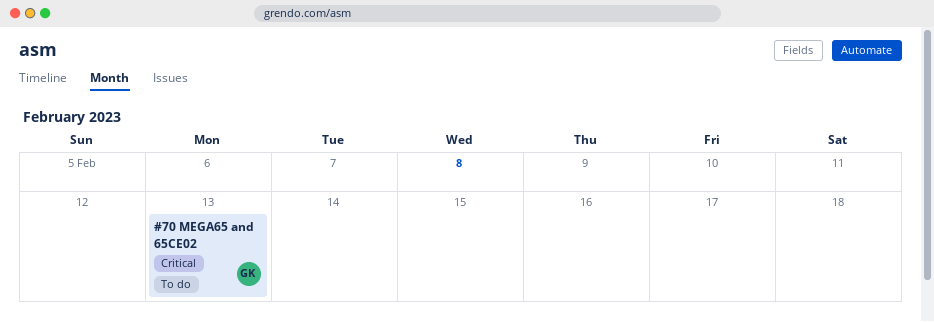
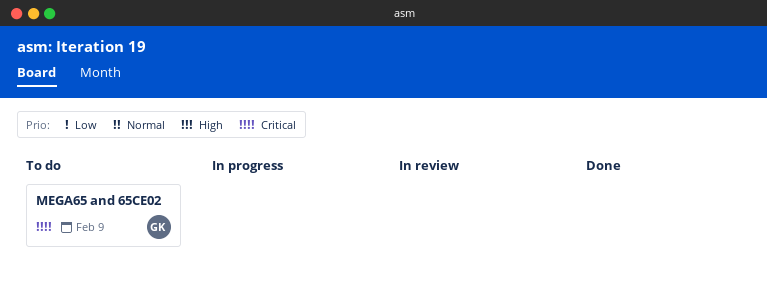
MEGA65 and 65CE02, due: Feb 13 -> Feb 9

